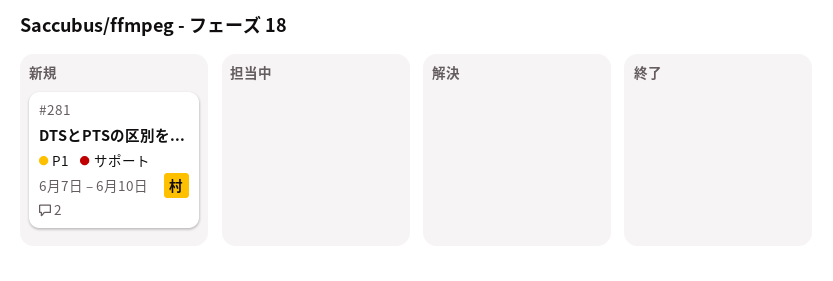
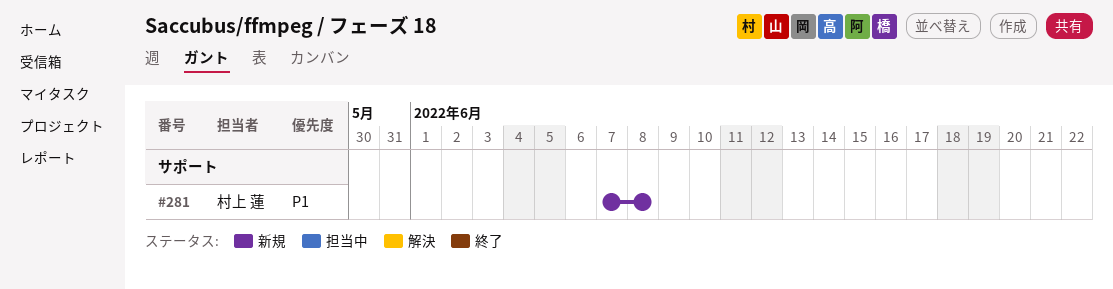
#281, due: Jun 10 -> Jun 8

